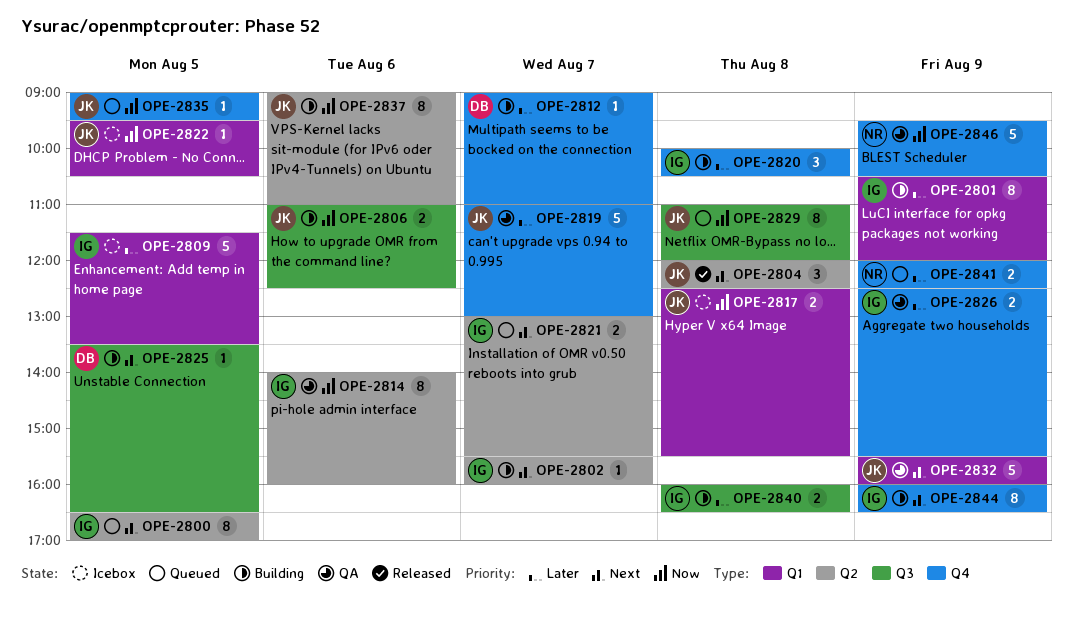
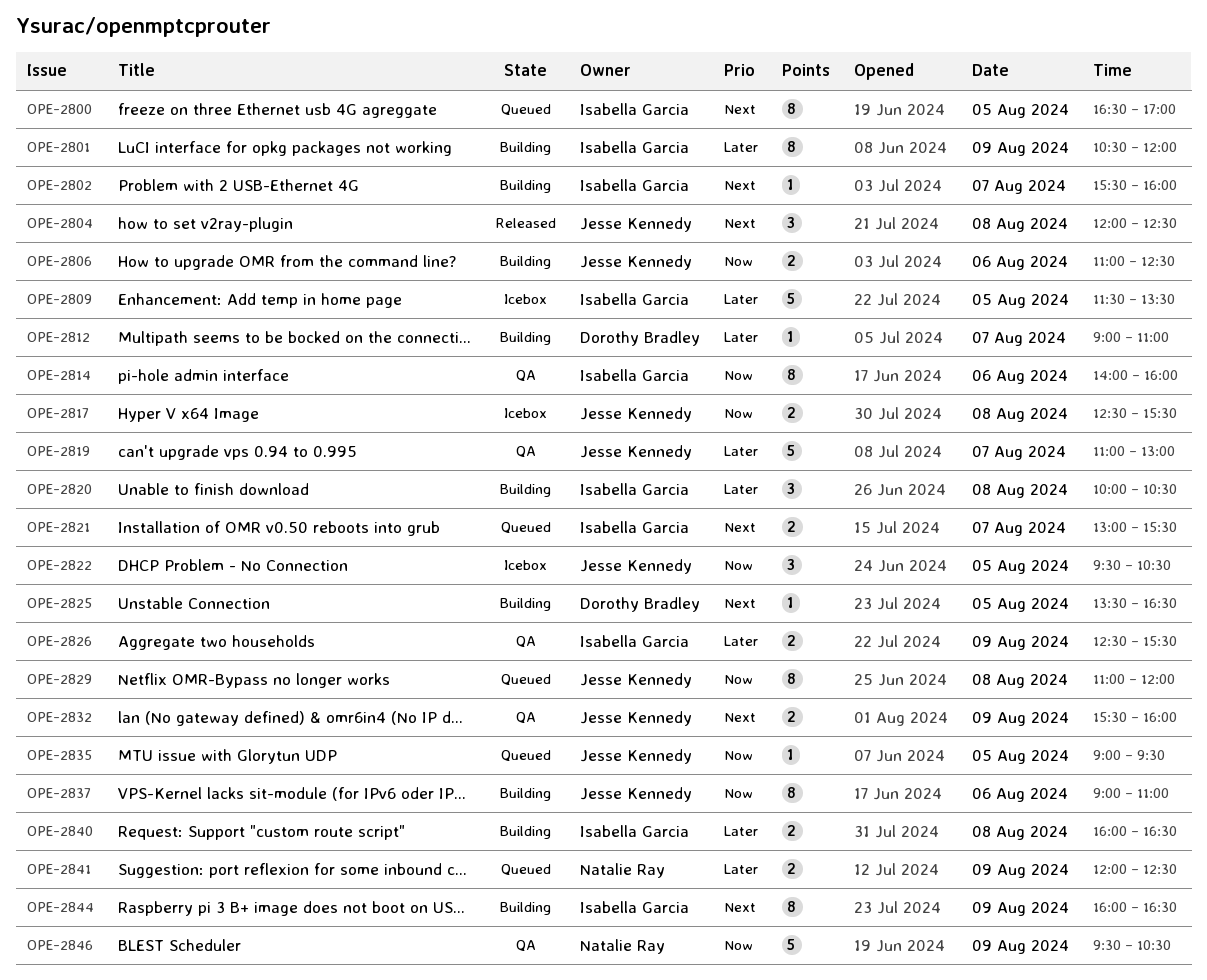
OPE-2822, estimate: 1 -> 3
OPE-2832, estimate: 5 -> 2

